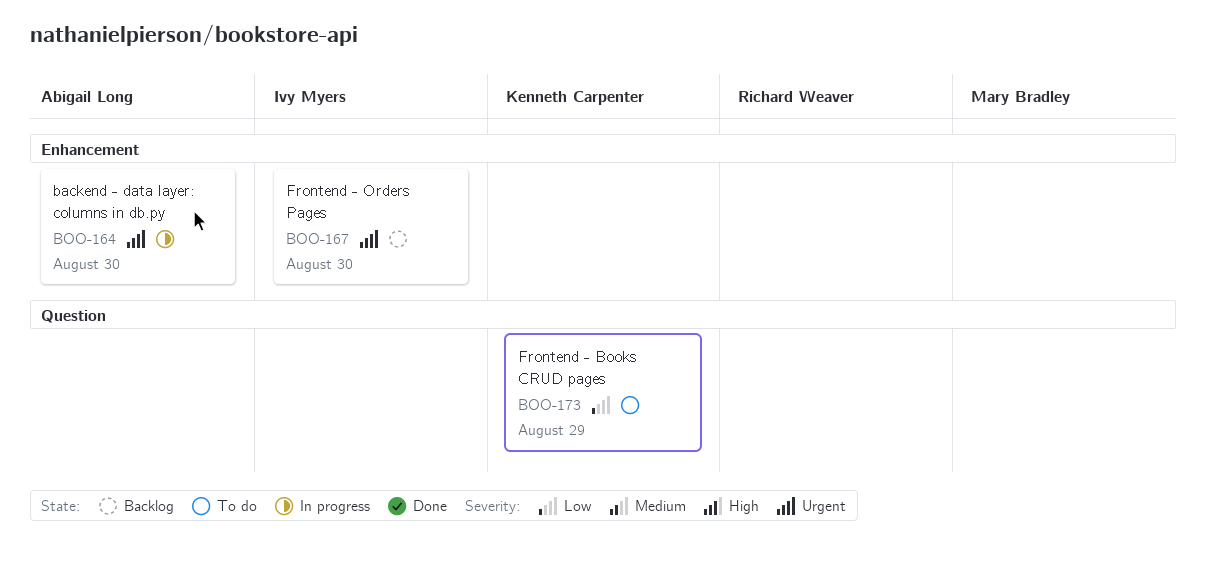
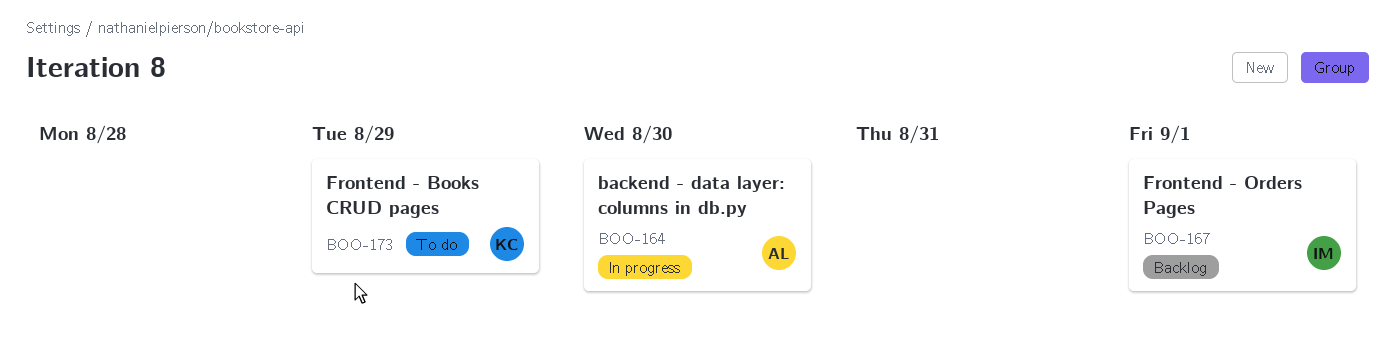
BOO-167, due: Aug 30 -> Sep 1

